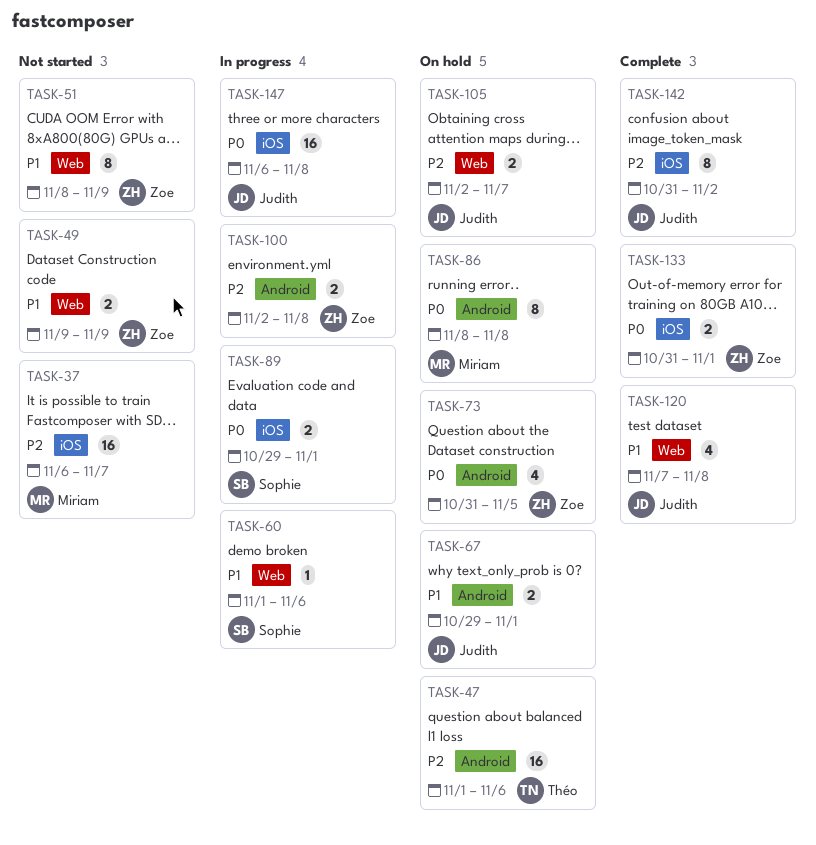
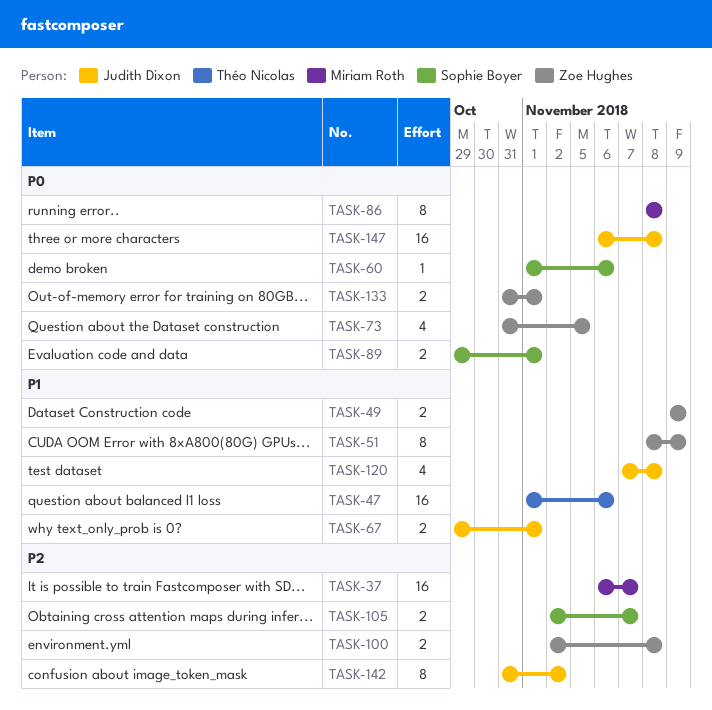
TASK-47, priority: P2 -> P1
TASK-60, priority: P1 -> P0
TASK-105, owner: Judith Dixon -> Sophie Boyer

